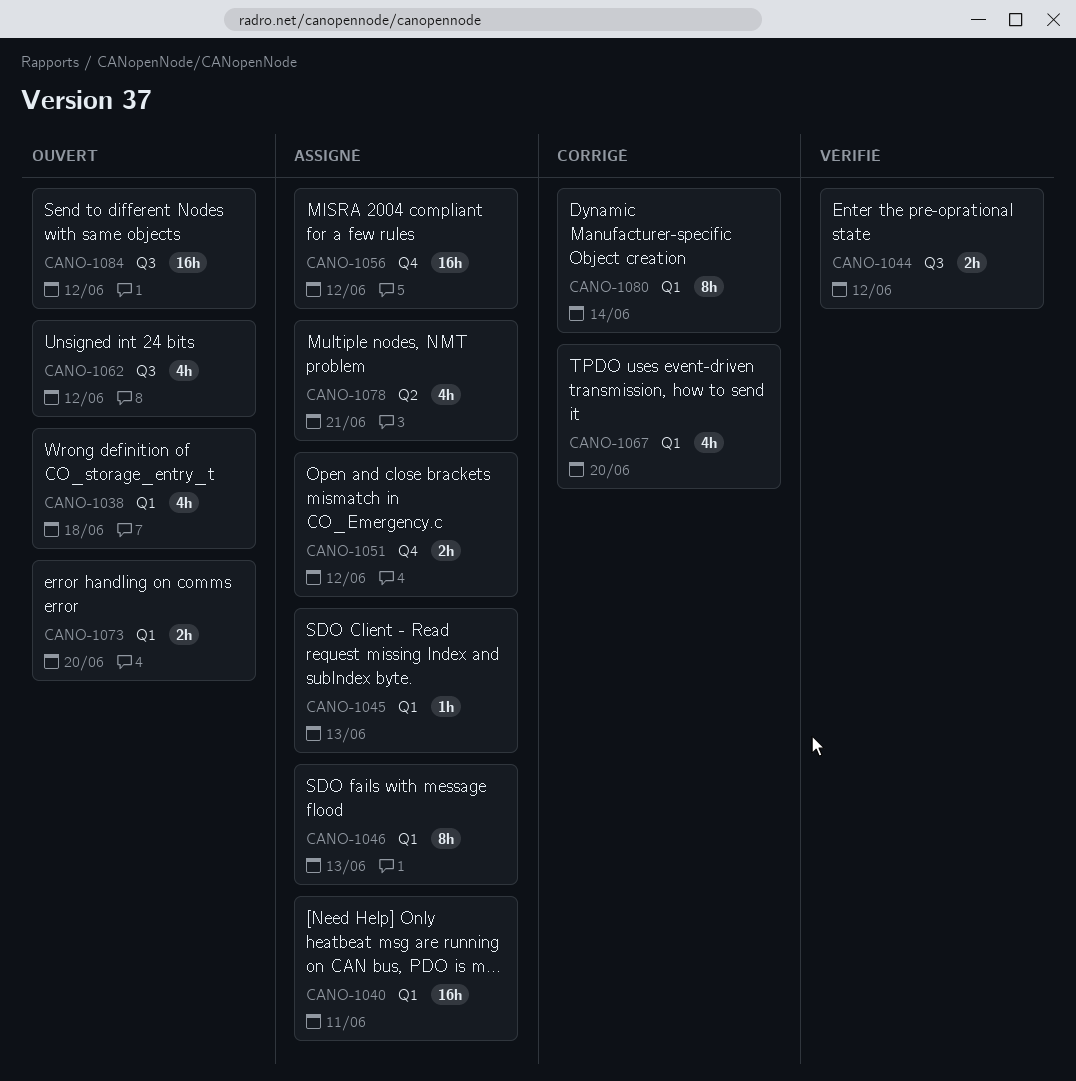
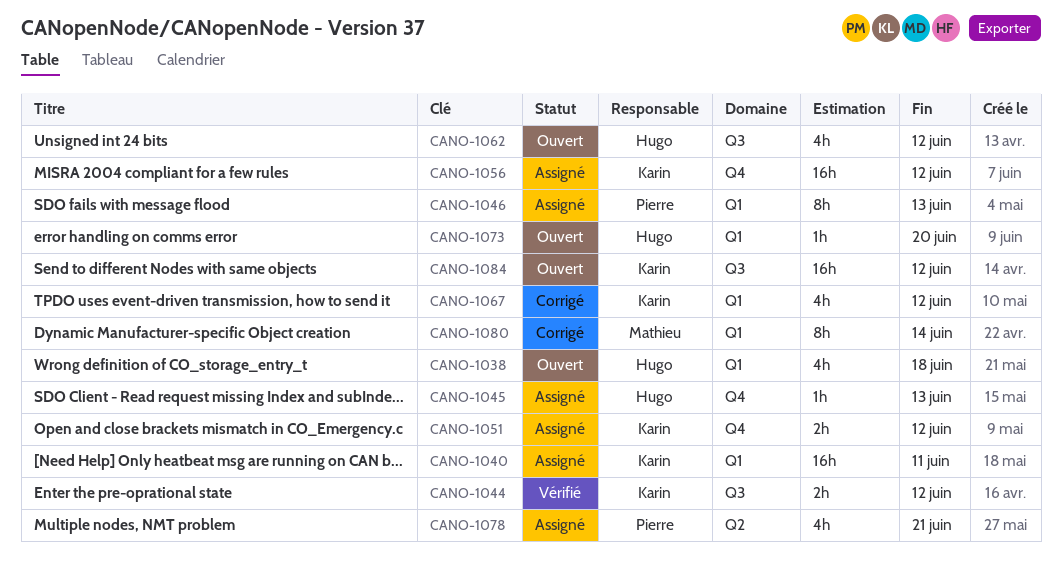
CANO-1045, label: Q1 -> Q4
CANO-1067, due: Jun 20 -> Jun 12
CANO-1073, estimate: 2h -> 1h

